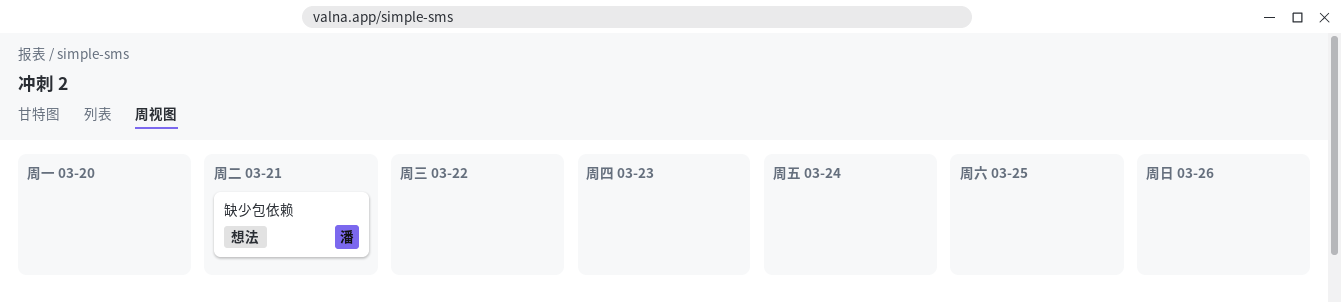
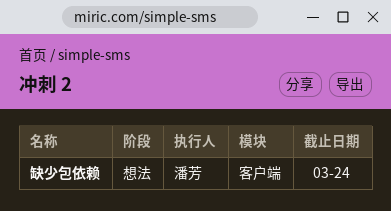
缺少包依赖, due: Mar 21 -> Mar 24

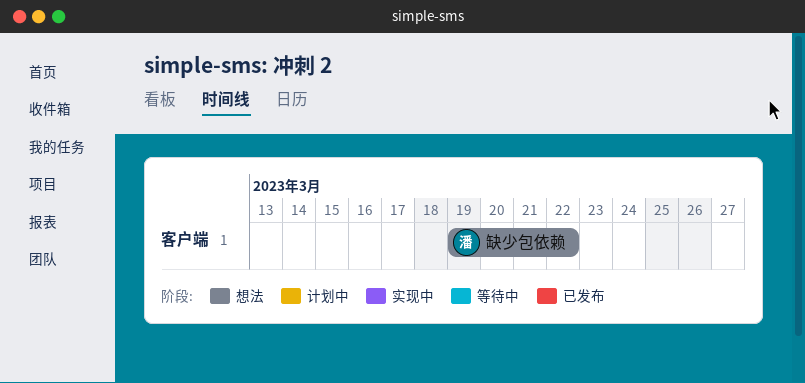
缺少包依赖, due: Mar 24 -> Mar 22

